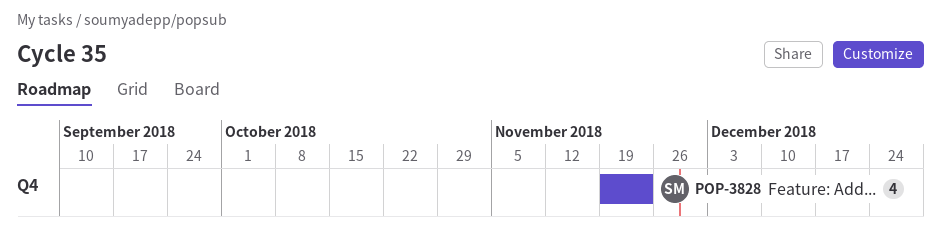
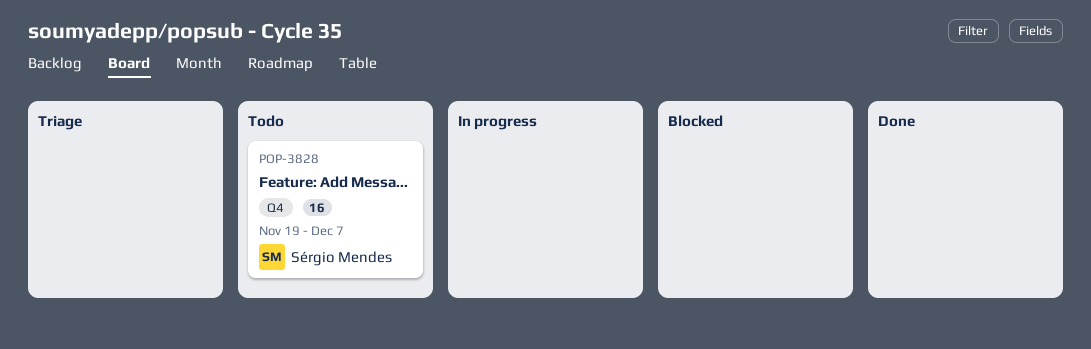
POP-3828, estimate: 4 -> 16
POP-3828, due: Nov 23 -> Dec 7

